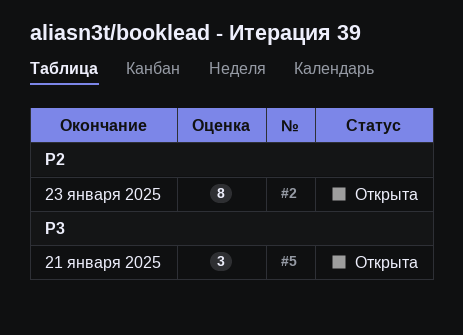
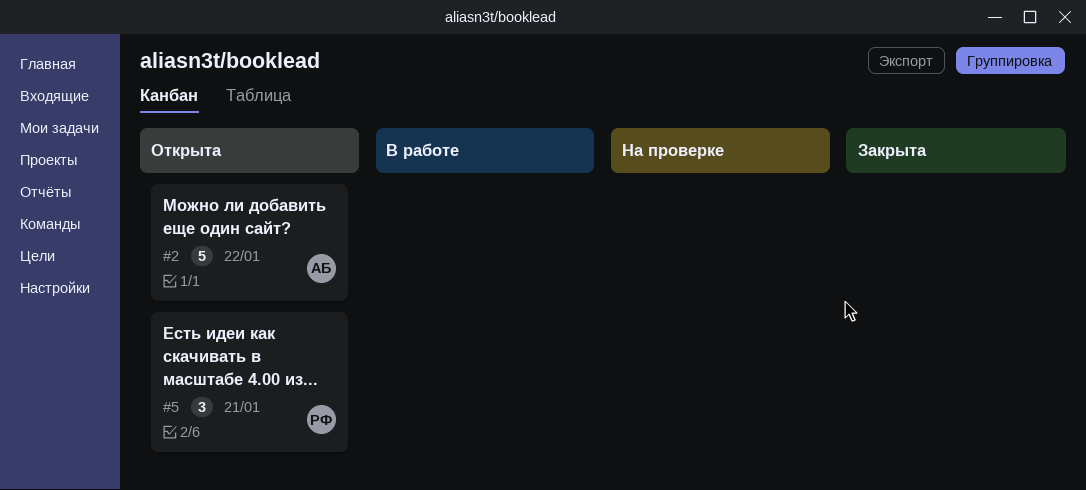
#2, estimate: 8 -> 5
#2, due: Jan 23 -> Jan 22

